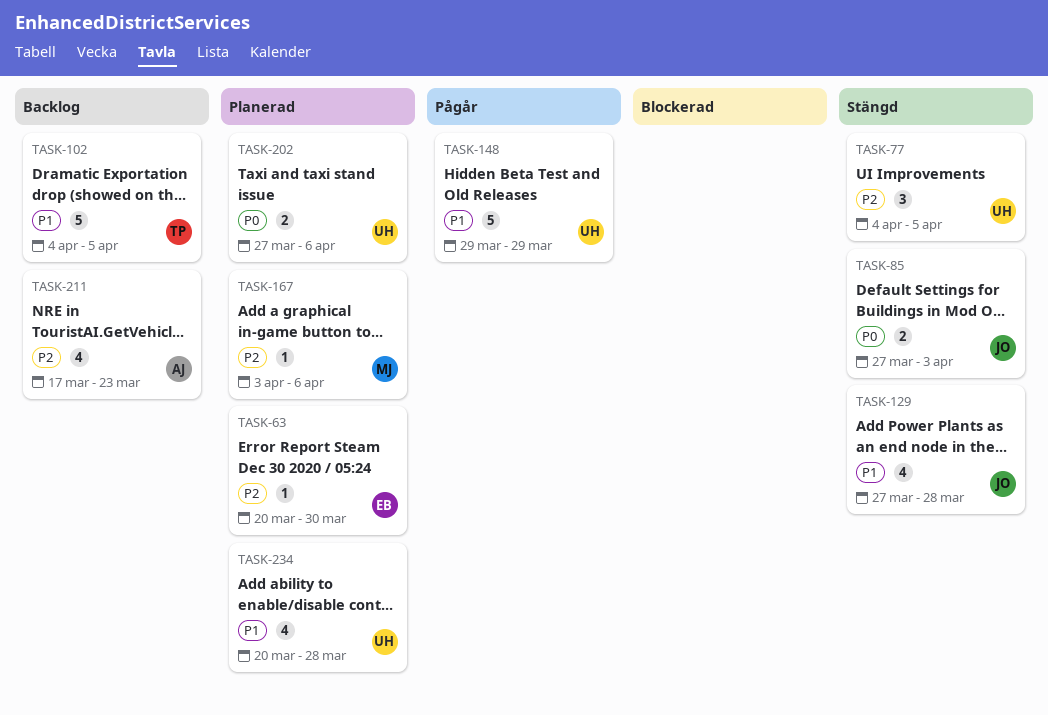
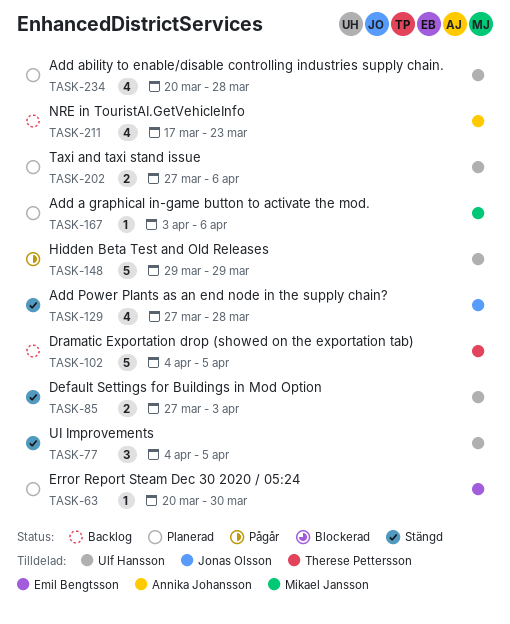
TASK-85, owner: Jonas Olsson -> Ulf Hansson

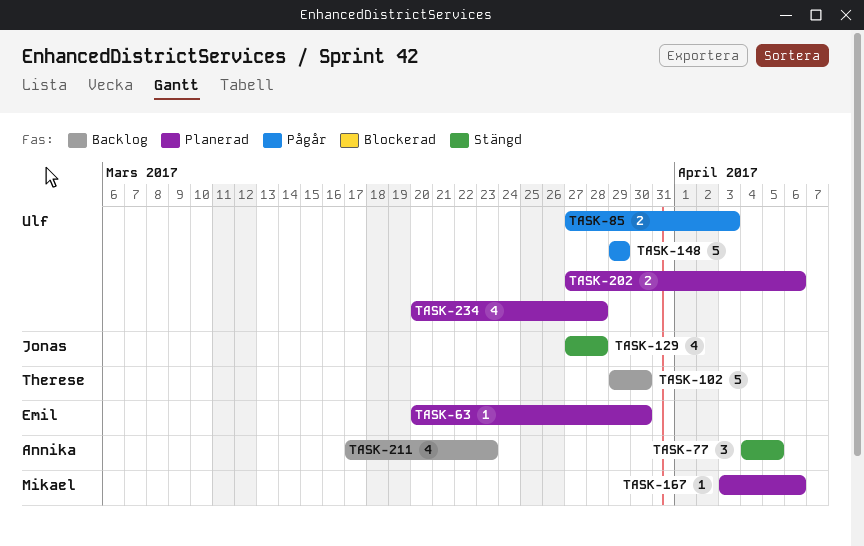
TASK-77, owner: Ulf Hansson -> Annika Johansson
TASK-85, status: Stängd -> Pågår
TASK-102, start: Apr 4 -> Mar 29
TASK-102, due: Apr 5 -> Mar 30

